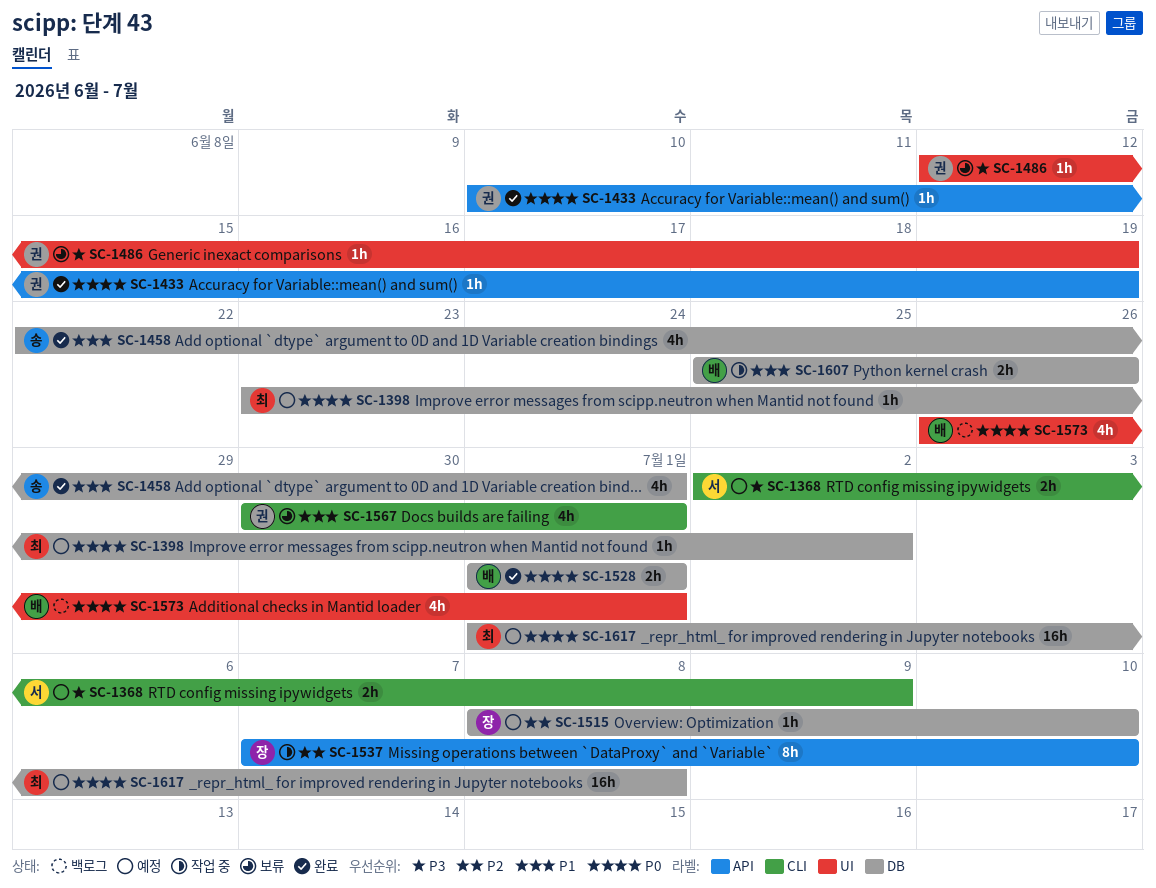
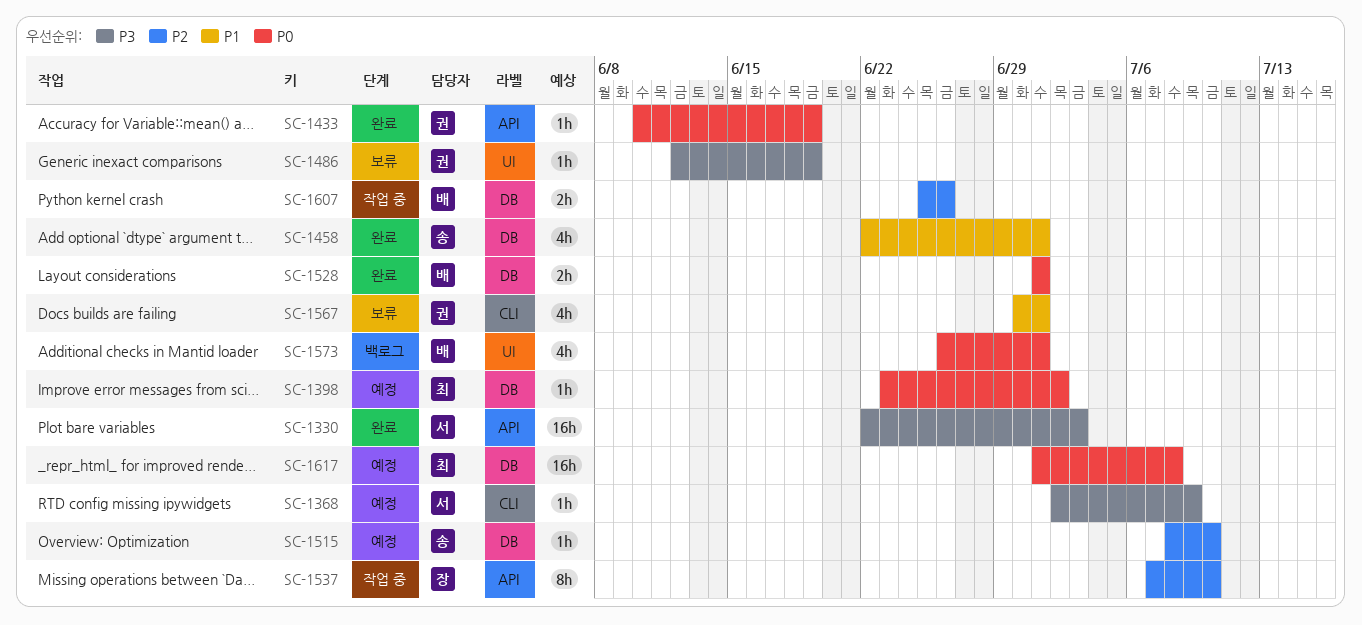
SC-1330: none -> present
SC-1368, estimate: 2h -> 1h
SC-1515, owner: 장 -> 송
SC-1607, priority: P1 -> P2

